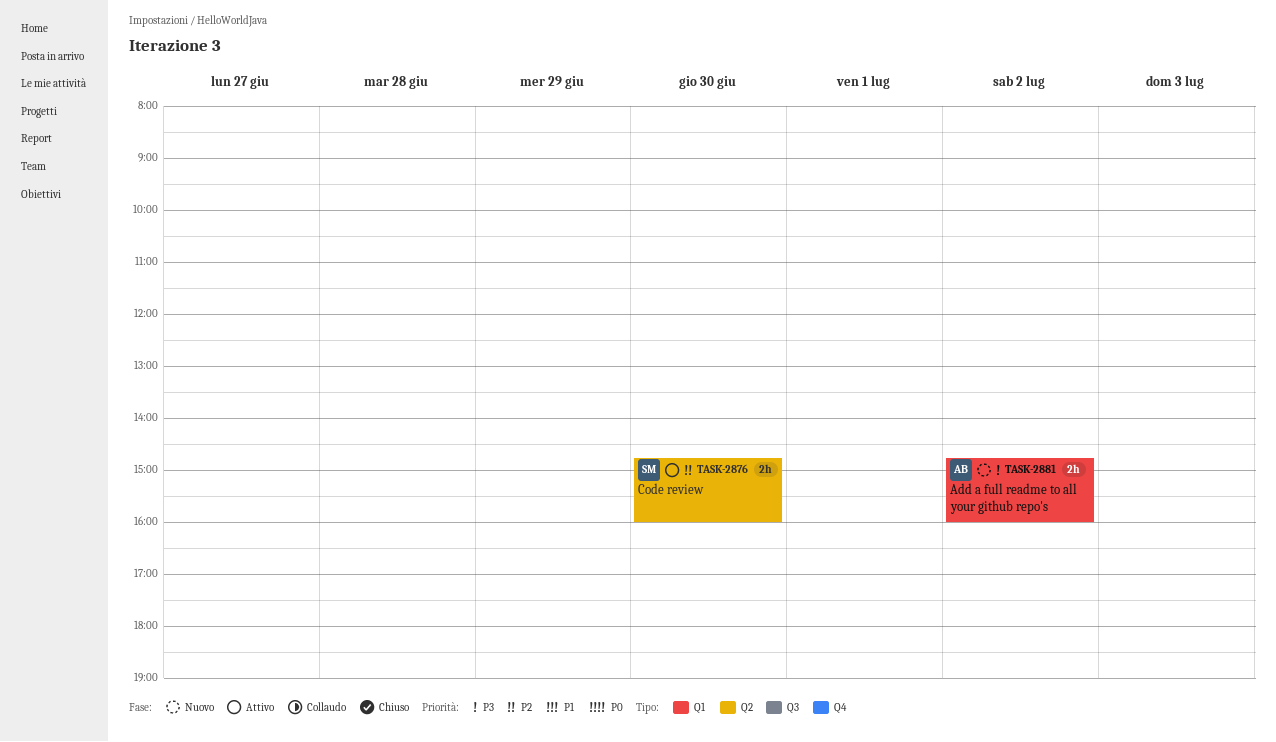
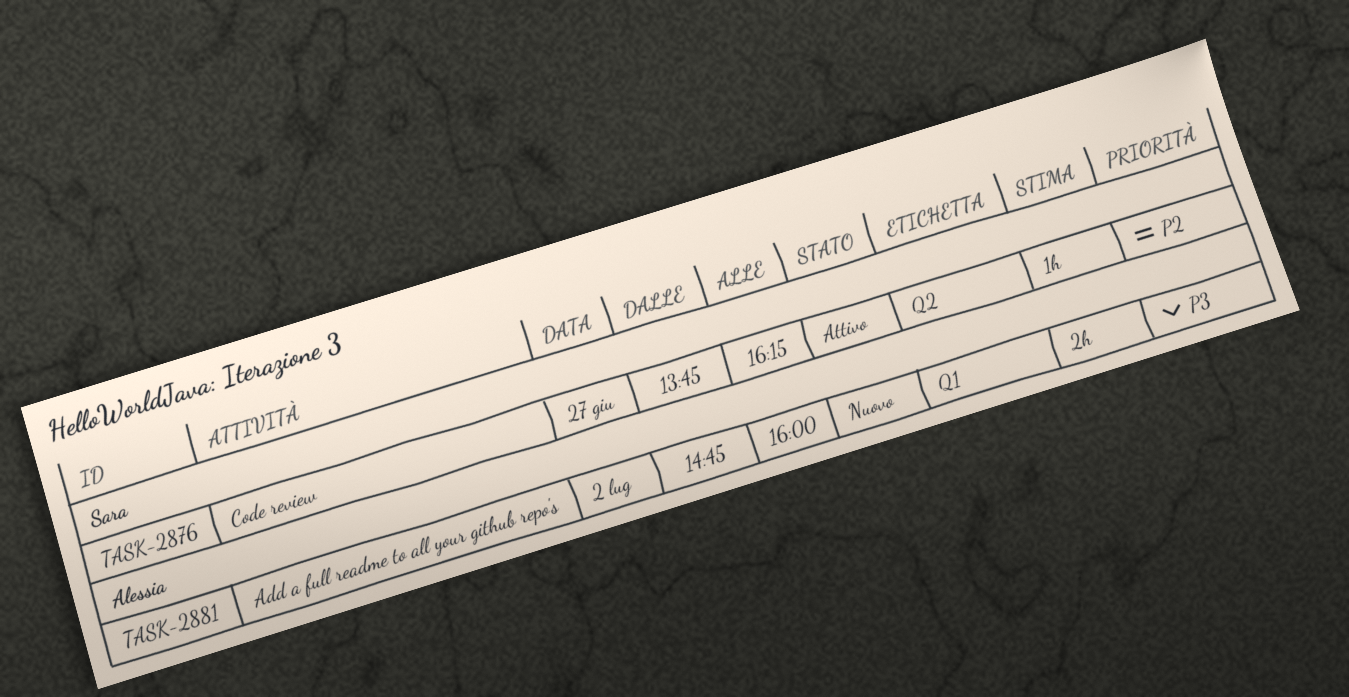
TASK-2876, estimate: 2h -> 1h
TASK-2876, day: Jun 30 -> Jun 27
TASK-2876, begins: 14:45 -> 13:45
TASK-2876, ends: 16:00 -> 16:15

